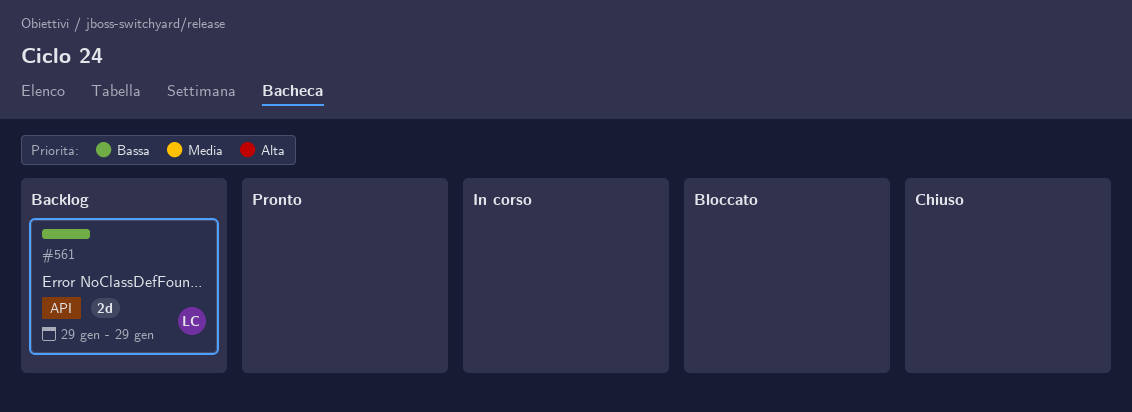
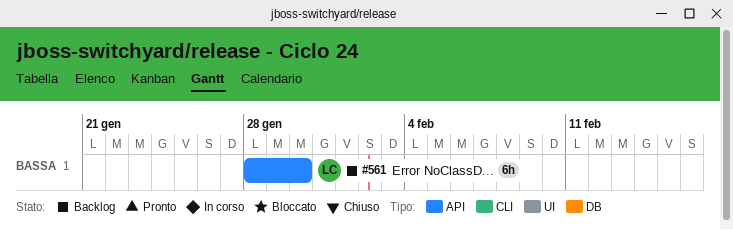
#561, estimate: 2d -> 6h
#561, start: Jan 29 -> Jan 28
#561, due: Jan 29 -> Jan 30

